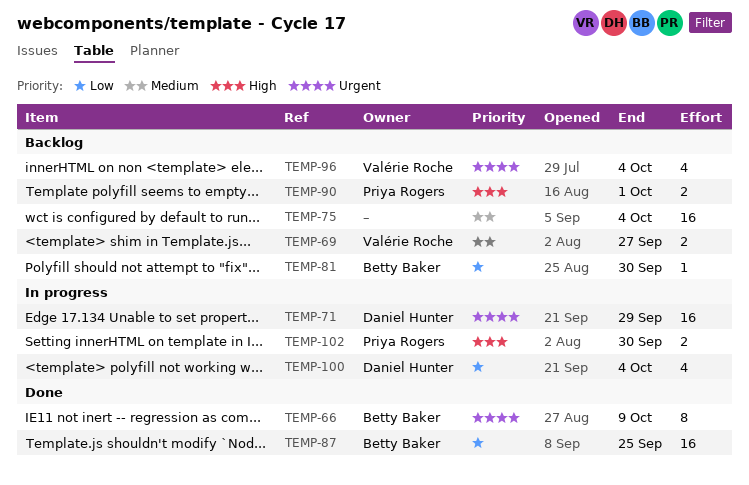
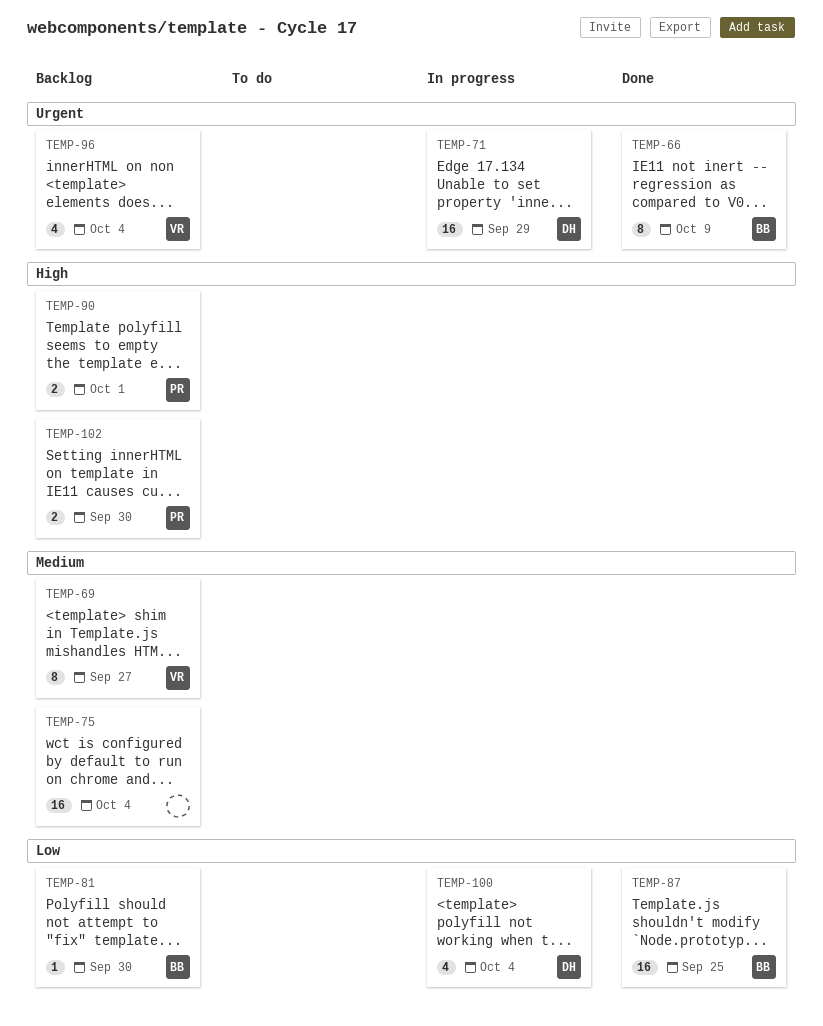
TEMP-69, estimate: 2 -> 8
TEMP-102, status: In progress -> Backlog

